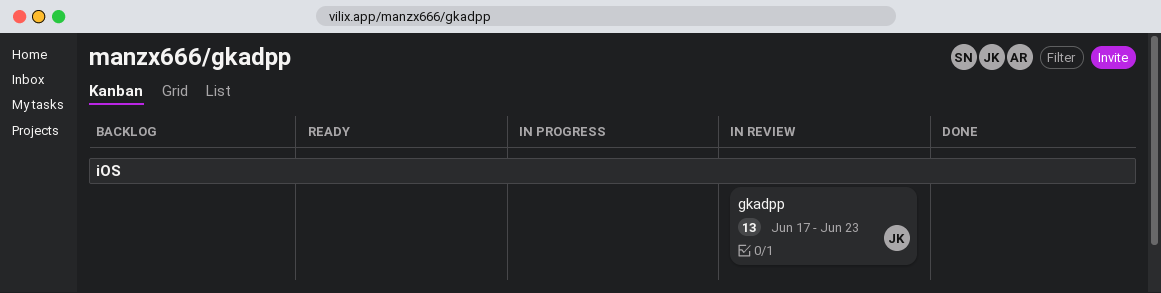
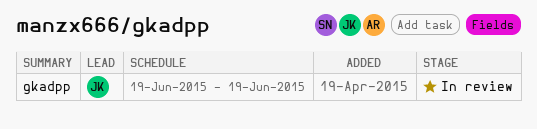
gkadpp, start: Jun 17 -> Jun 19
gkadpp, due: Jun 23 -> Jun 19

